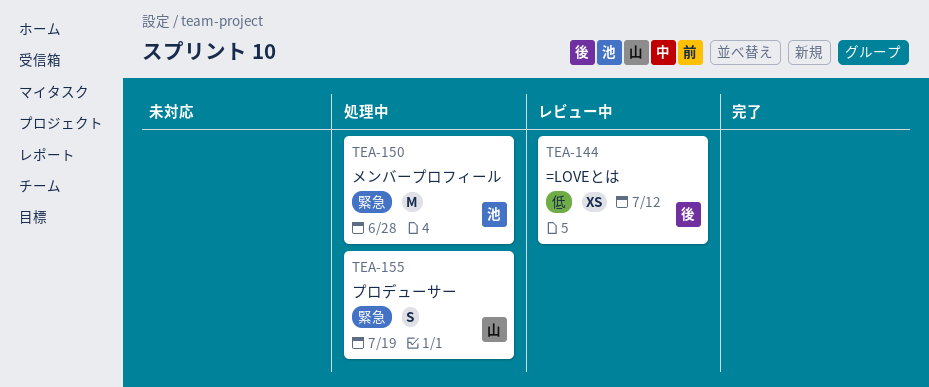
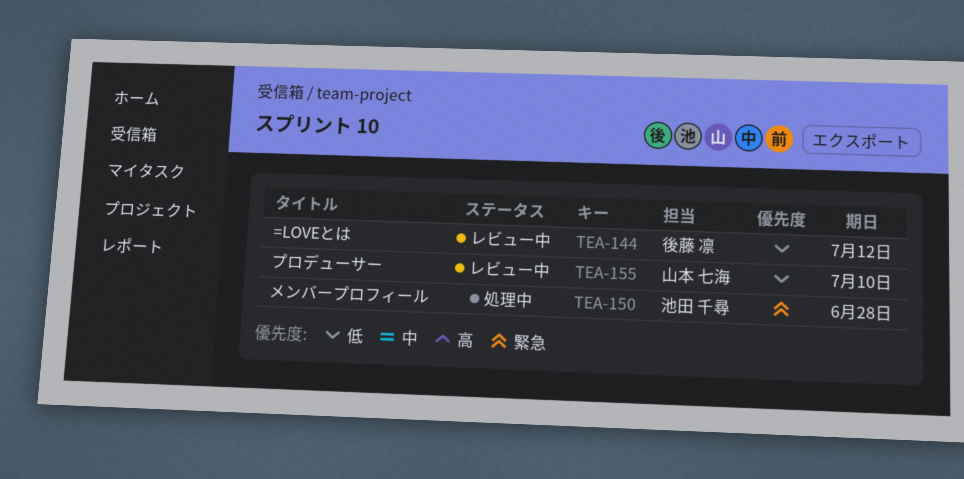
TEA-155, status: 処理中 -> レビュー中
TEA-155, priority: 緊急 -> 低
TEA-155, due: Jul 19 -> Jul 10

